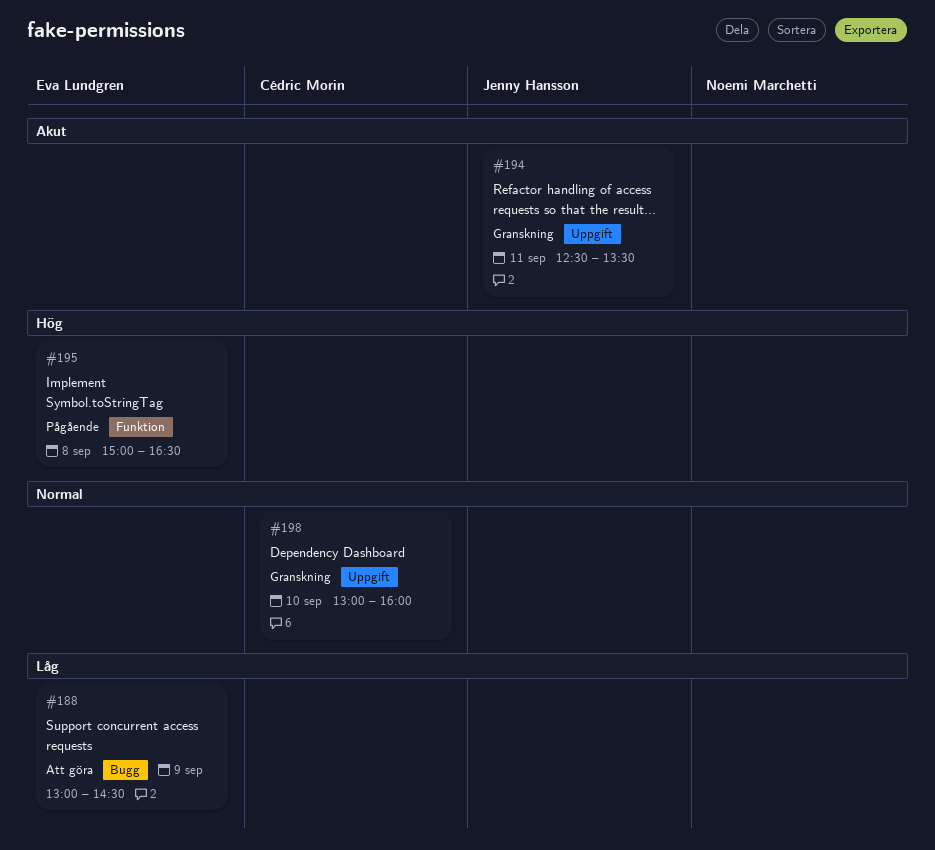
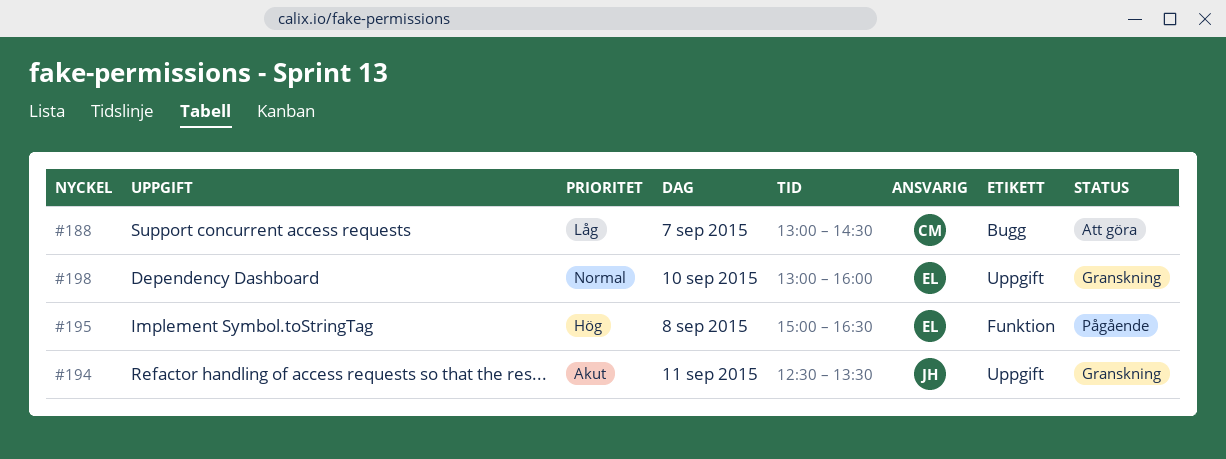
#188, owner: Eva Lundgren -> Cédric Morin
#188, day: Sep 9 -> Sep 7
#198, owner: Cédric Morin -> Eva Lundgren

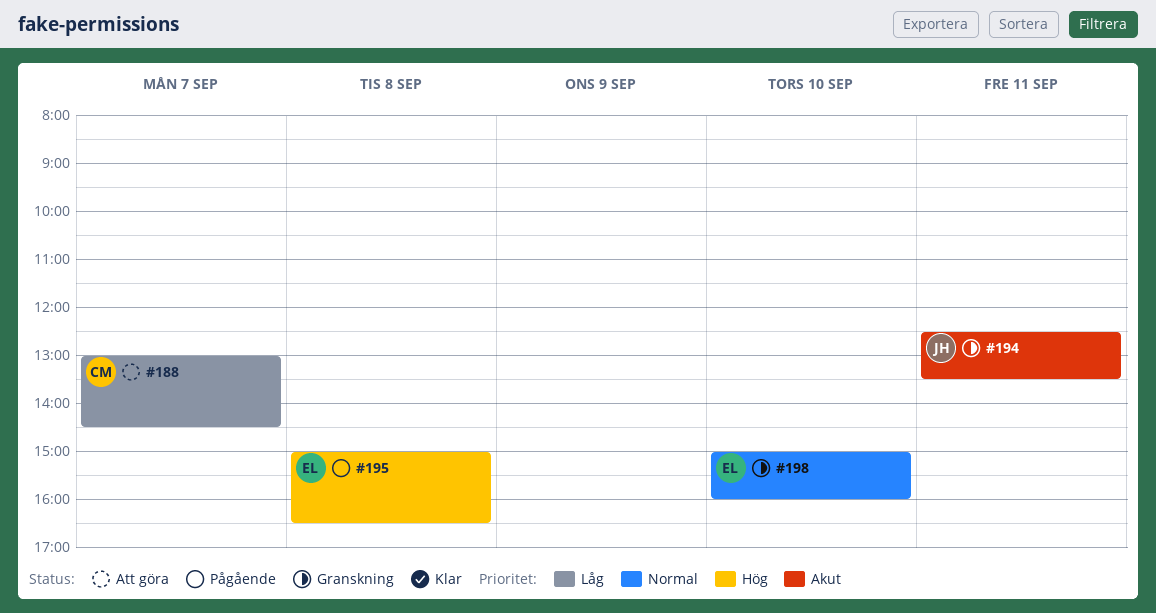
#198, begins: 13:00 -> 15:00

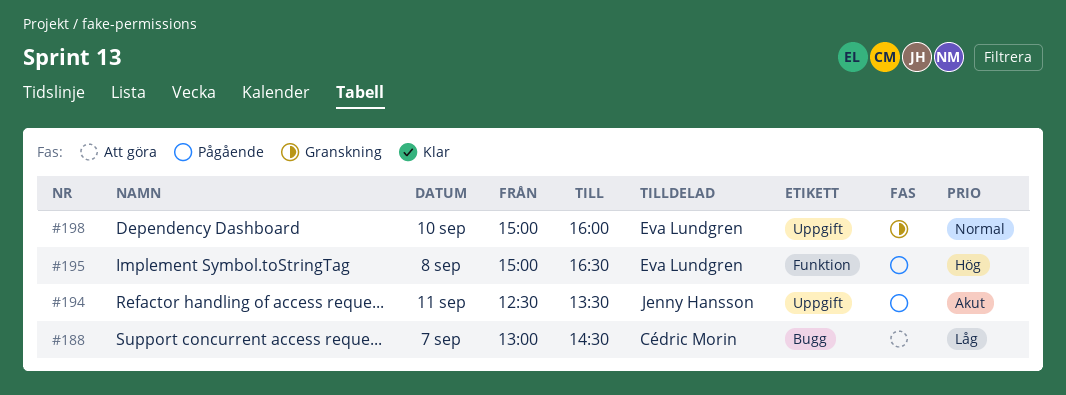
#194, status: Granskning -> Pågående

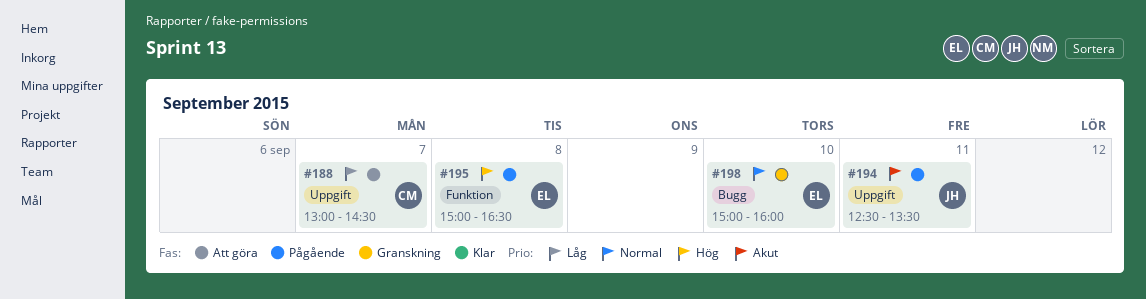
#188, label: Bugg -> Uppgift
#198, label: Uppgift -> Bugg

